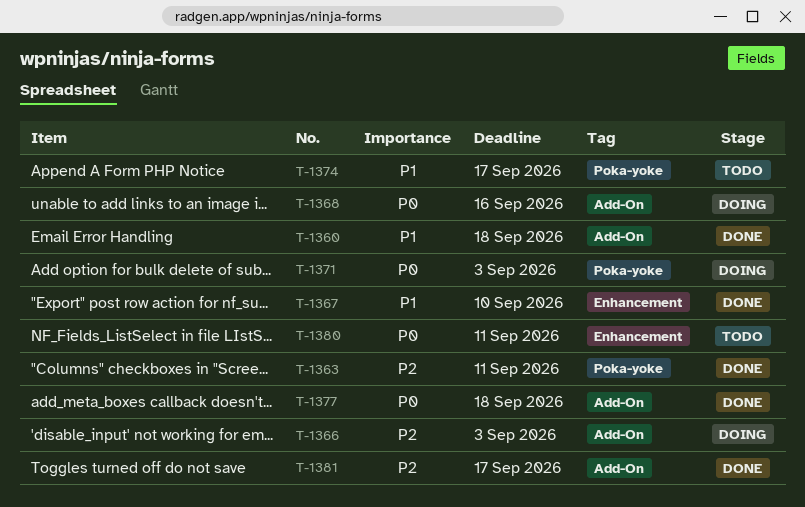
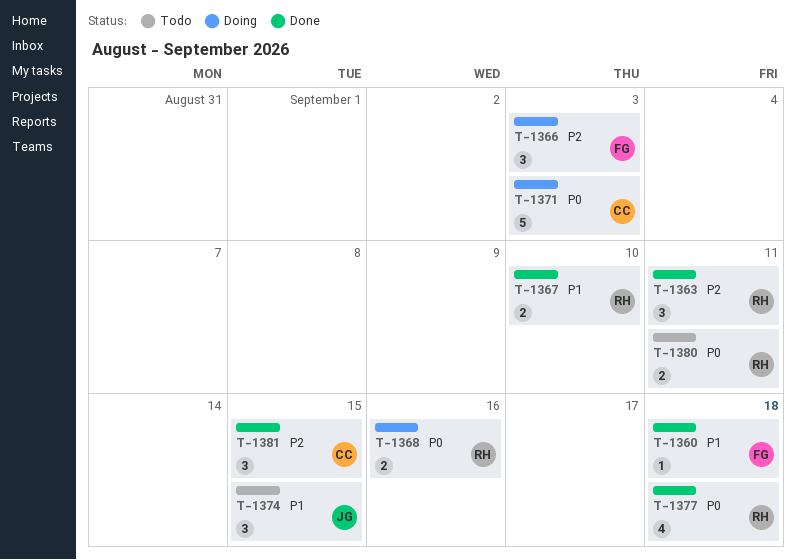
T-1374, due: Sep 17 -> Sep 15
T-1381, due: Sep 17 -> Sep 15

